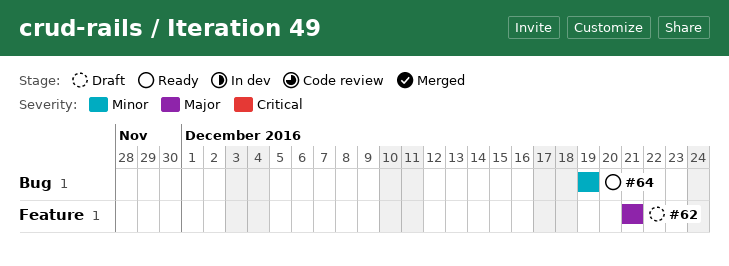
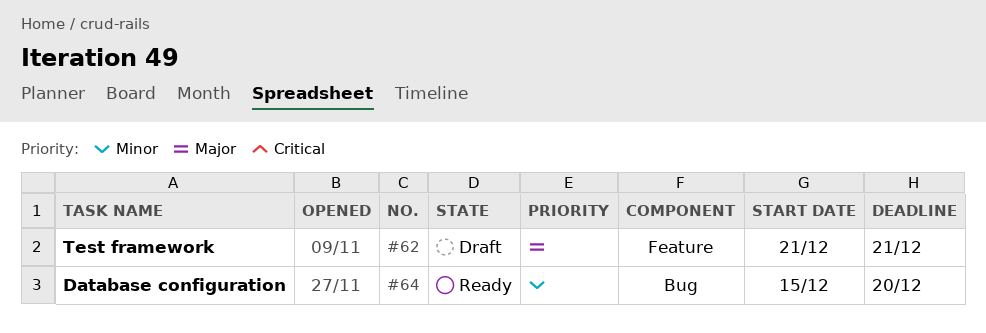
#64, start: Dec 19 -> Dec 15
#64, due: Dec 19 -> Dec 20

